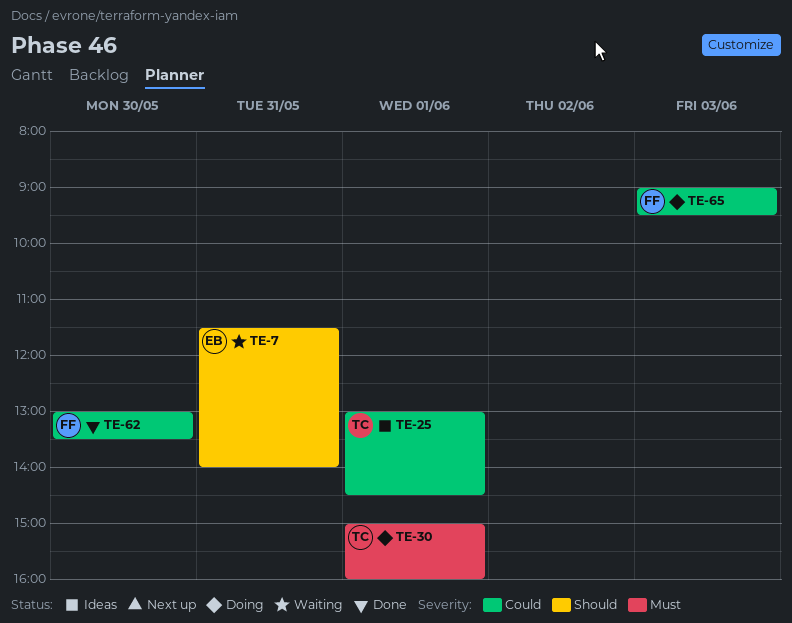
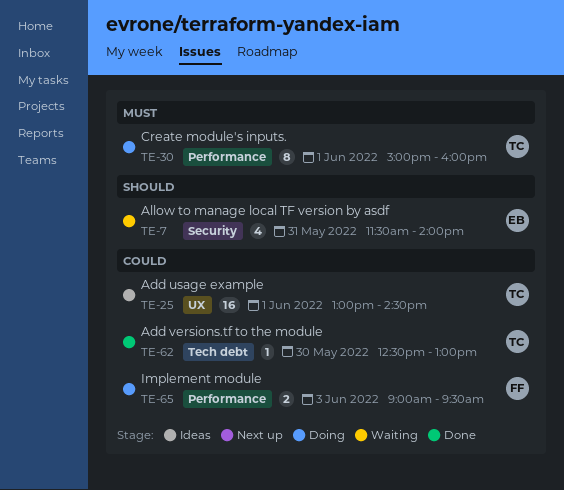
TE-62, owner: FF -> TC
TE-62, begins: 13:00 -> 12:30
TE-62, ends: 13:30 -> 13:00

